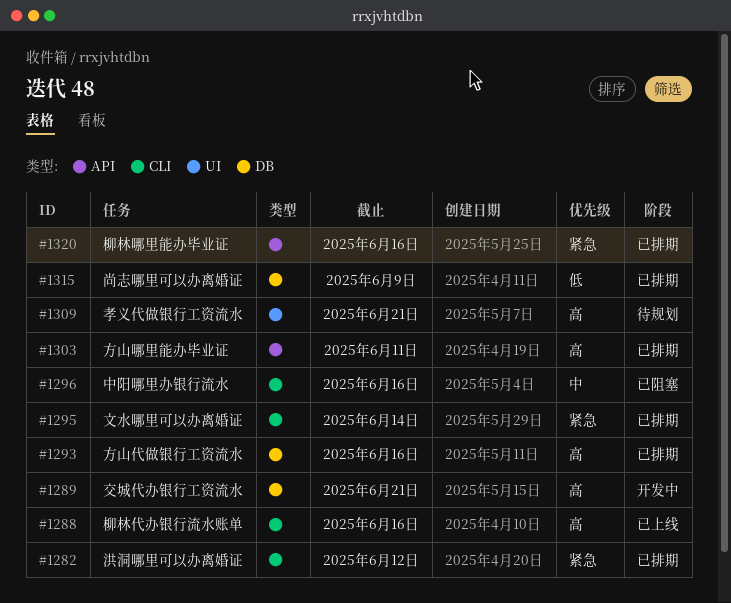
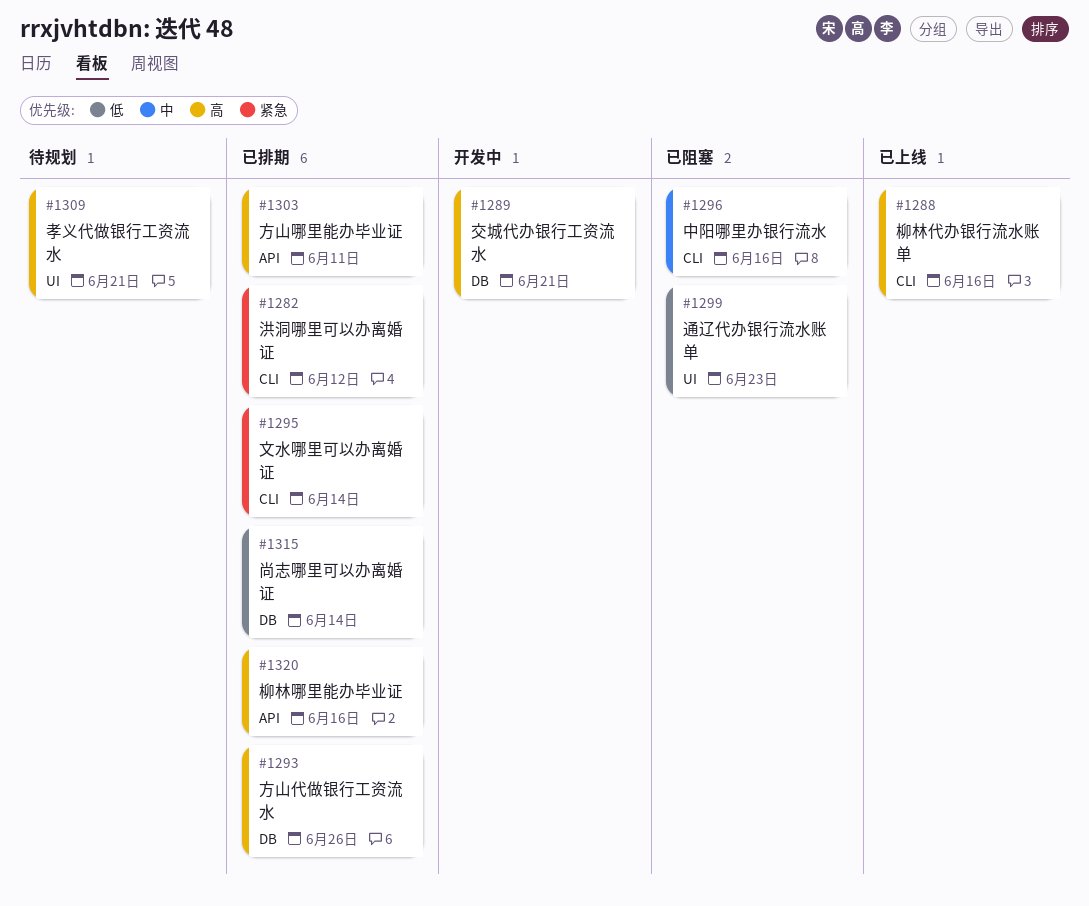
#1293, due: Jun 16 -> Jun 26
#1299: none -> present
#1315, due: Jun 9 -> Jun 14
#1320, priority: 紧急 -> 高

